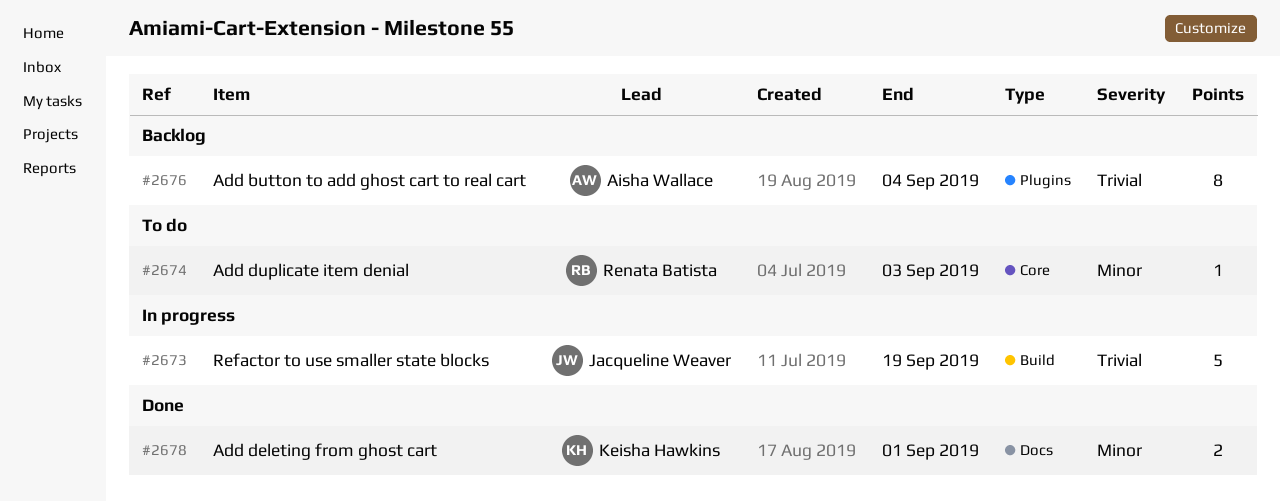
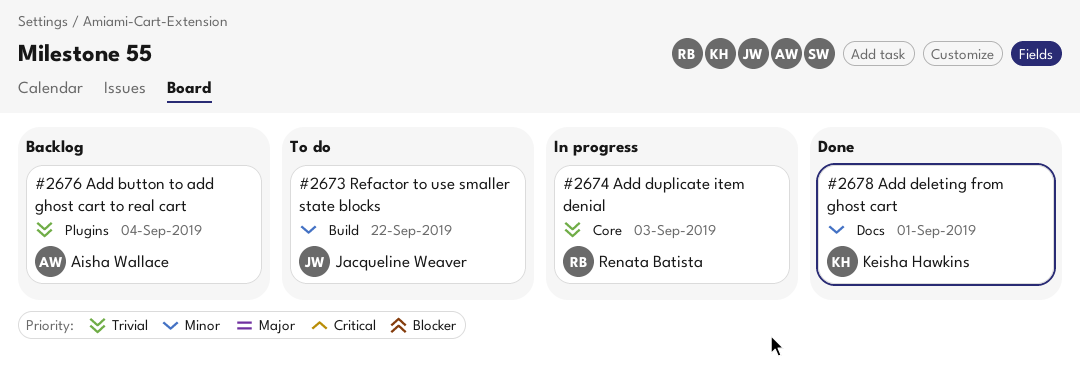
#2673, status: In progress -> To do
#2673, priority: Trivial -> Minor
#2673, due: Sep 19 -> Sep 22
#2674, status: To do -> In progress
#2674, priority: Minor -> Trivial

